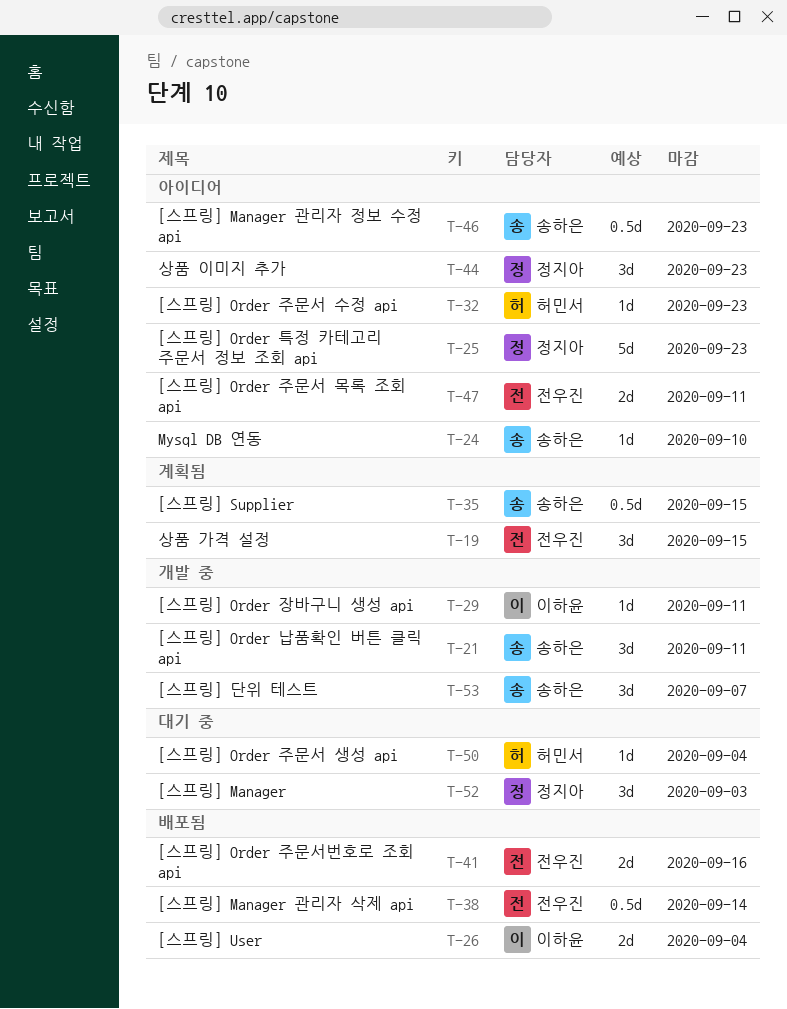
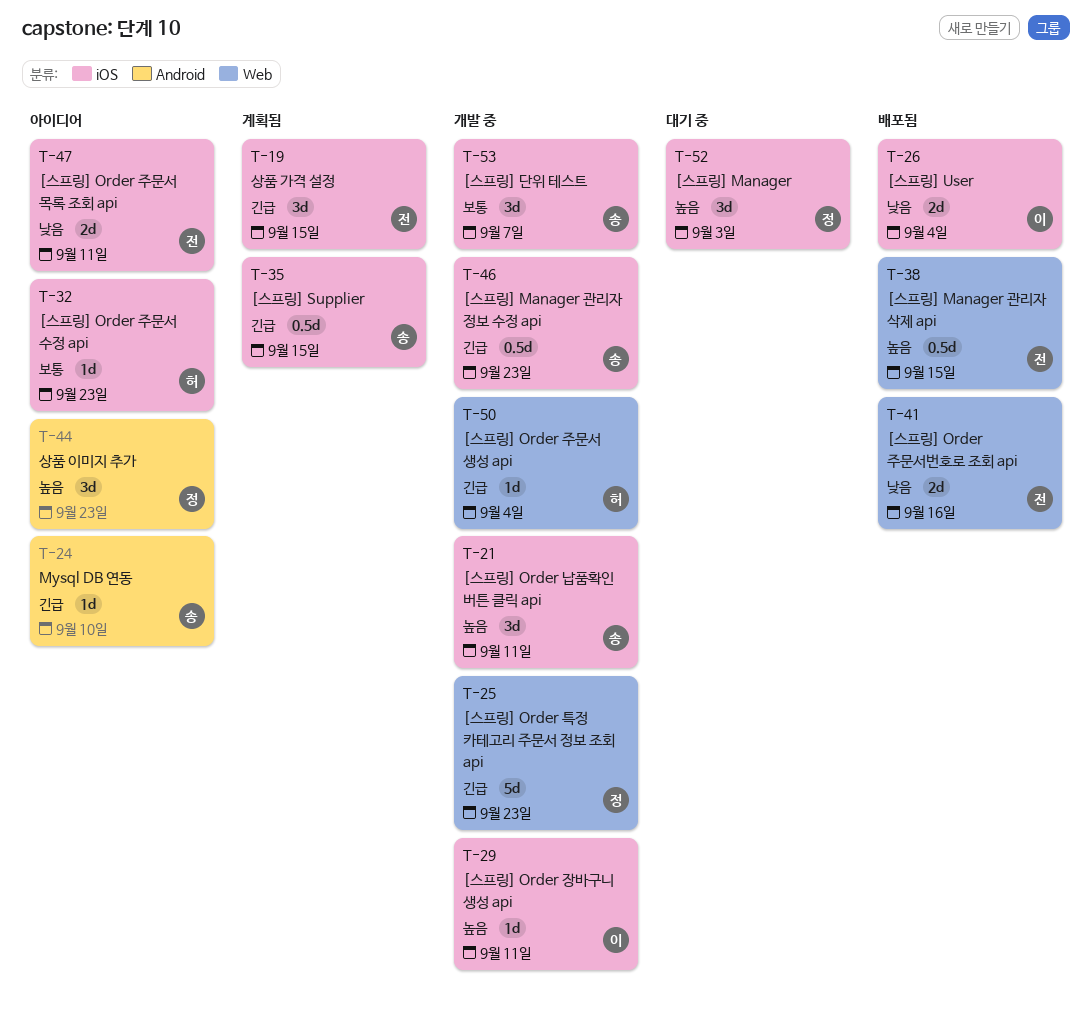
T-25, status: 아이디어 -> 개발 중
T-38, due: Sep 14 -> Sep 15
T-46, status: 아이디어 -> 개발 중
T-50, status: 대기 중 -> 개발 중

